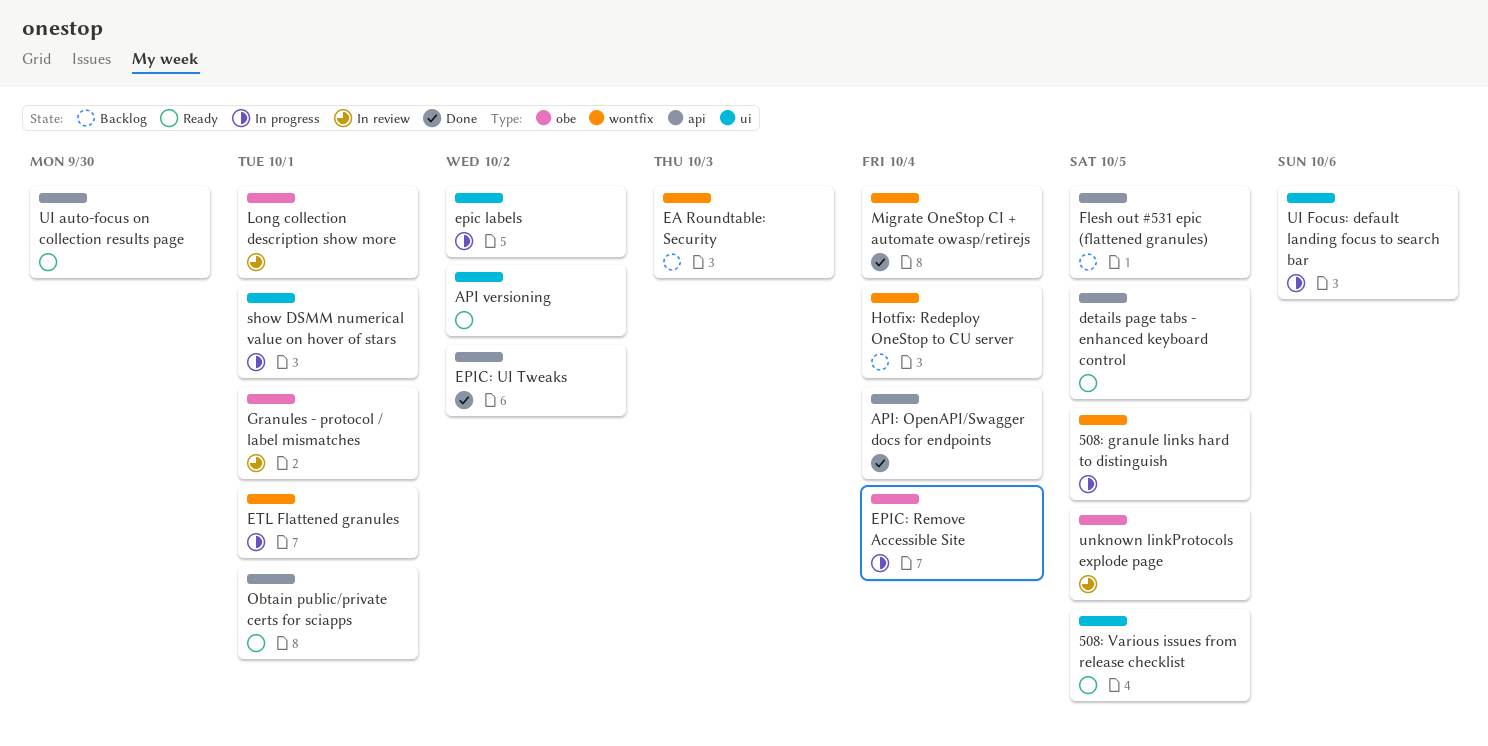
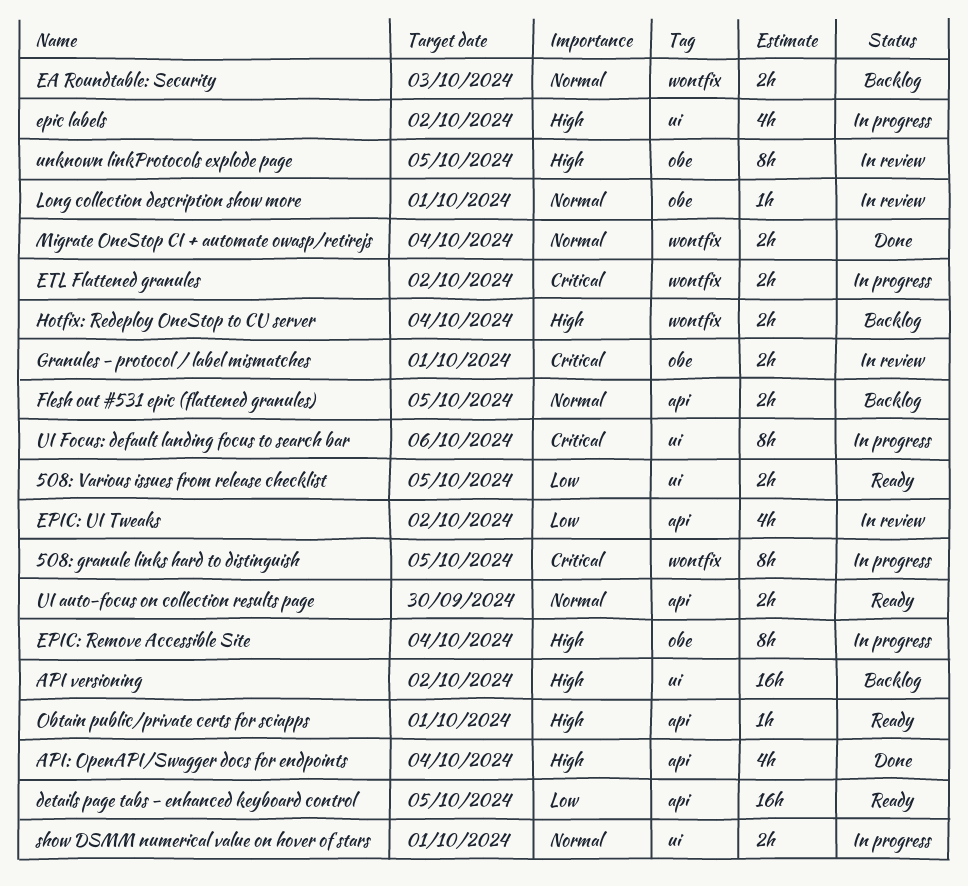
API versioning, status: Ready -> Backlog
EPIC: UI Tweaks, status: Done -> In review
ETL Flattened granules, due: Oct 1 -> Oct 2

